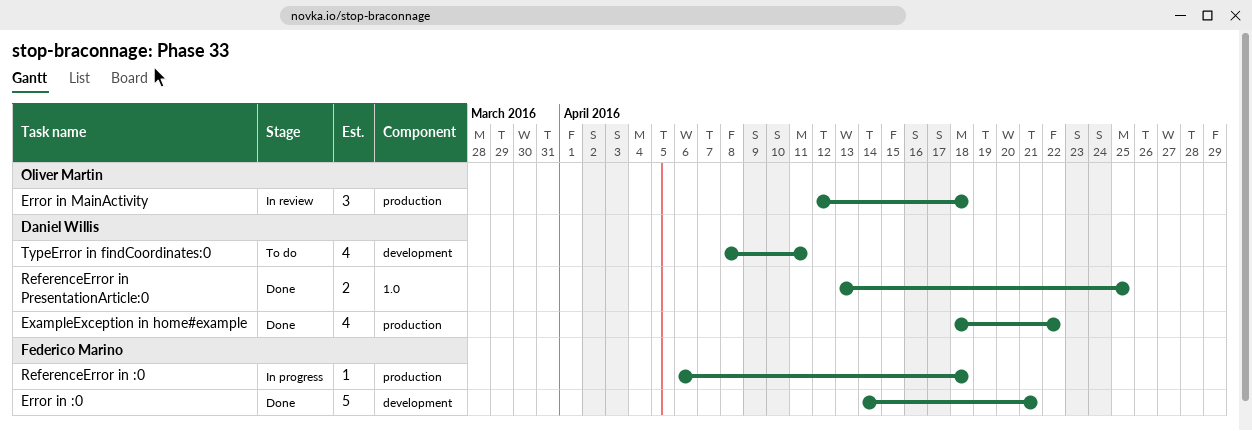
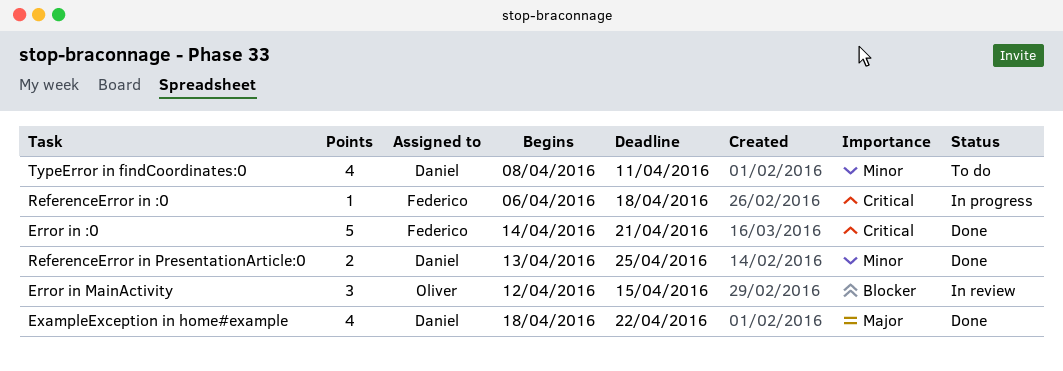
Error in MainActivity, due: Apr 18 -> Apr 15

